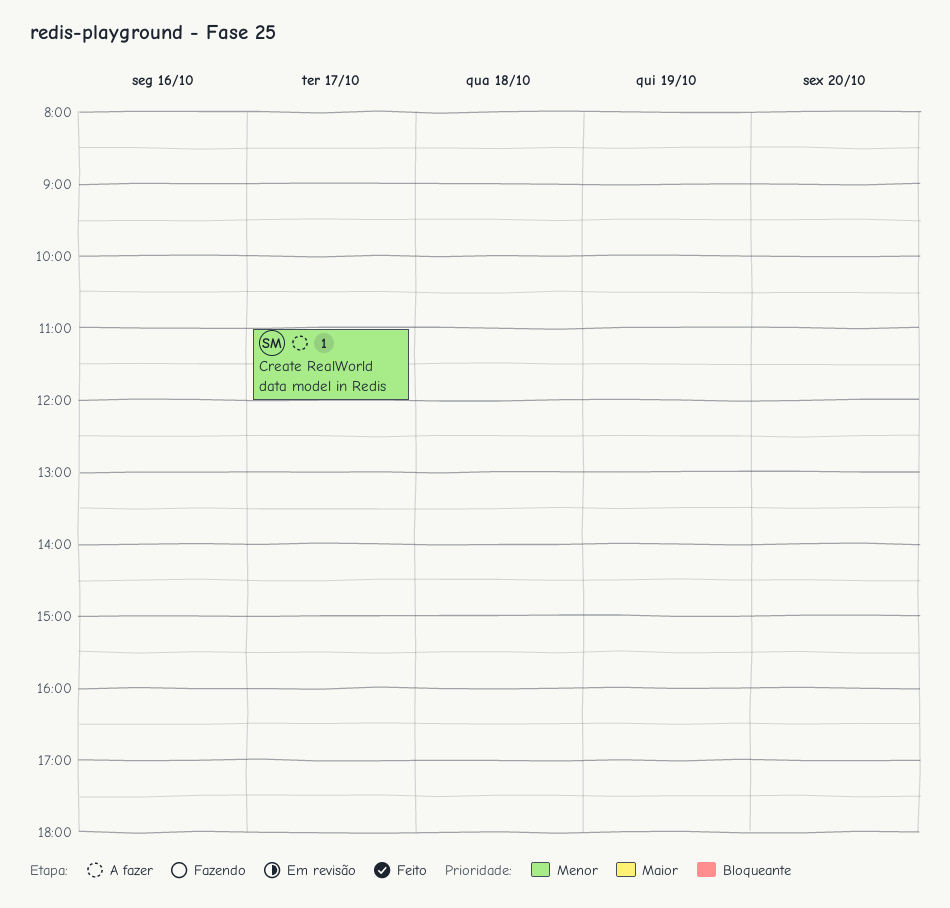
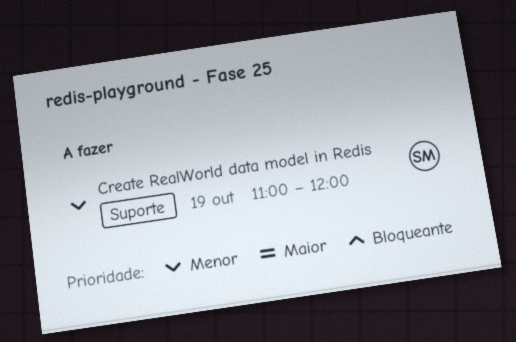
Create RealWorld data model in Redis, day: Oct 17 -> Oct 19

